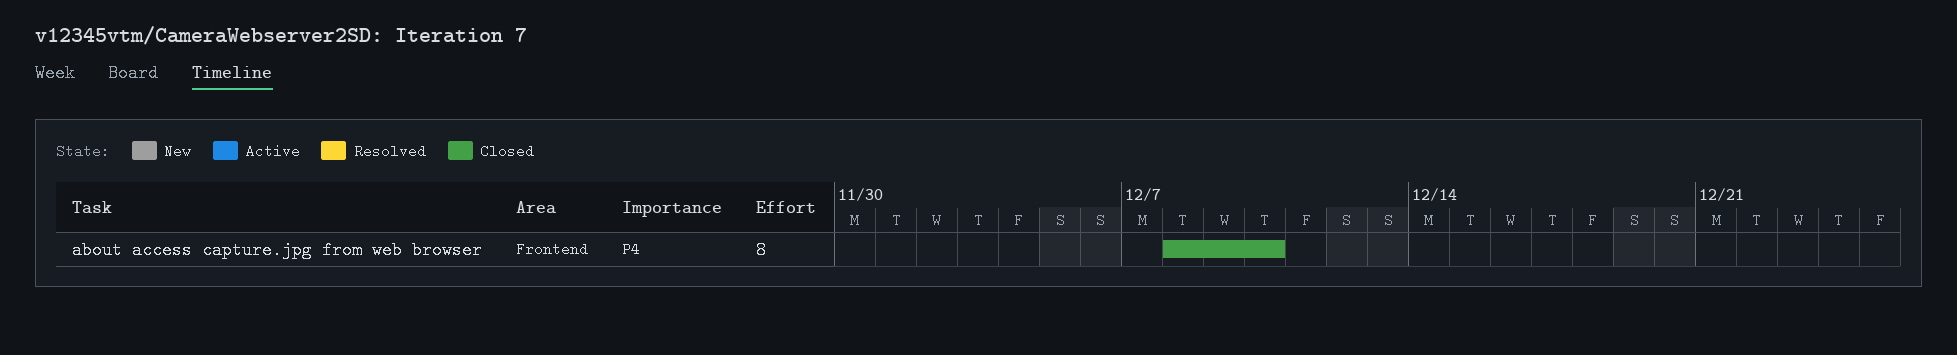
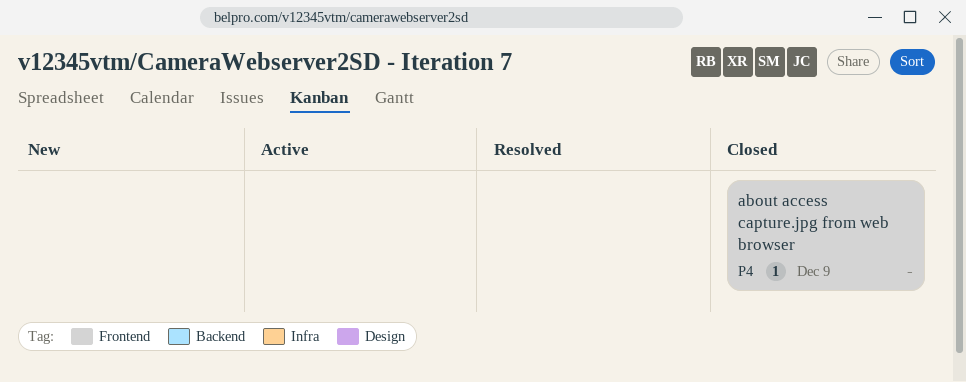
about access capture.jpg from web browser, estimate: 8 -> 1
about access capture.jpg from web browser, due: Dec 10 -> Dec 9

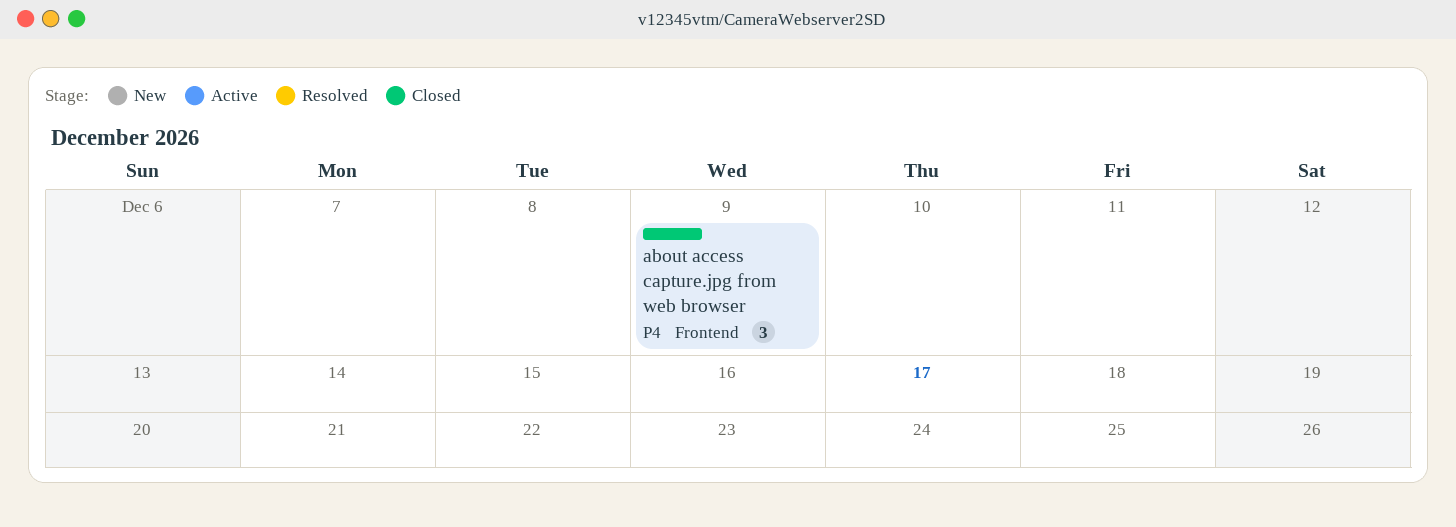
about access capture.jpg from web browser, estimate: 1 -> 3

